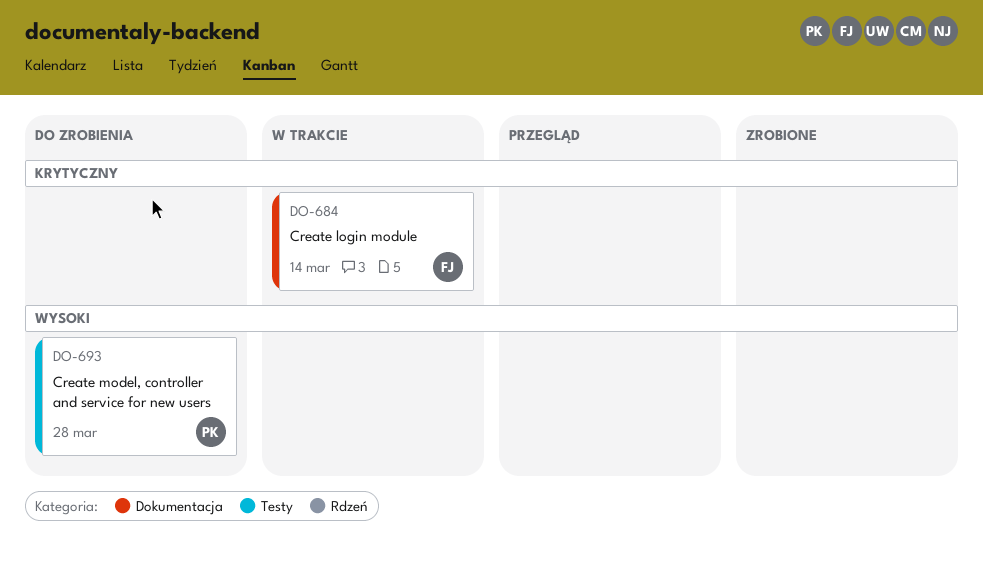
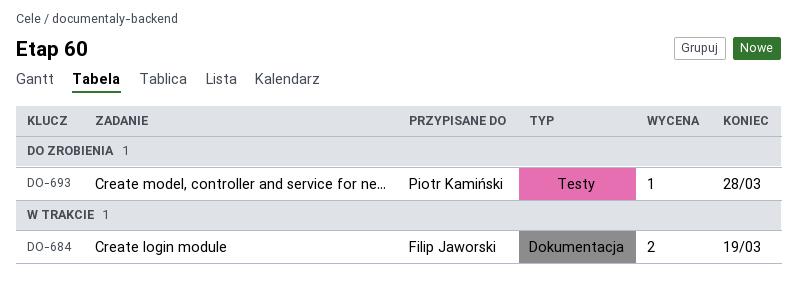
DO-684, due: Mar 14 -> Mar 19

